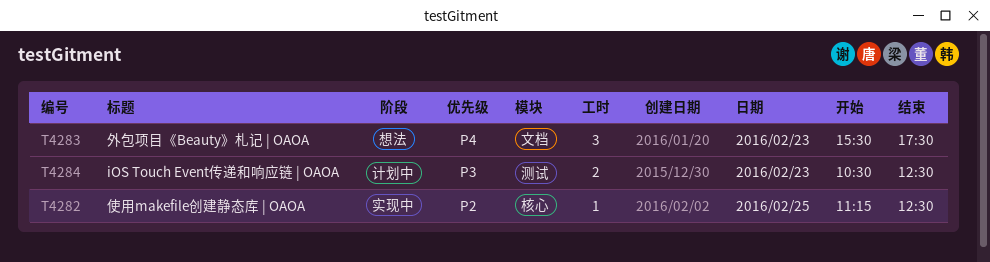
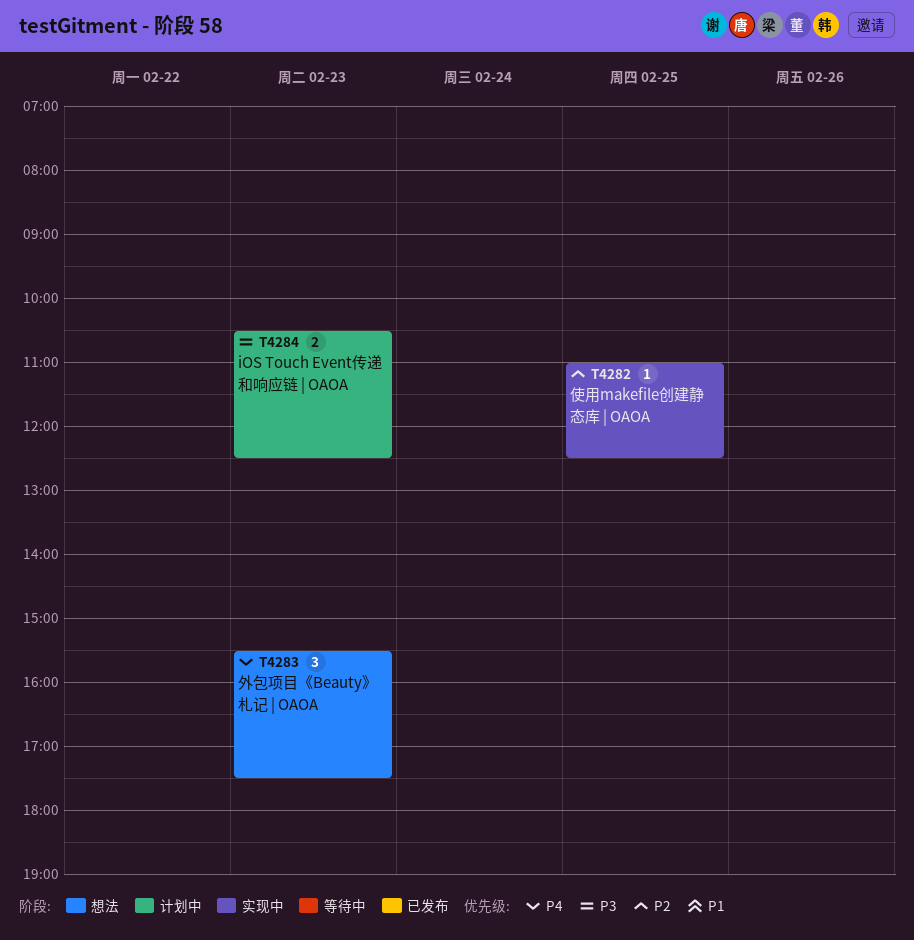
T4282, begins: 11:15 -> 11:00

